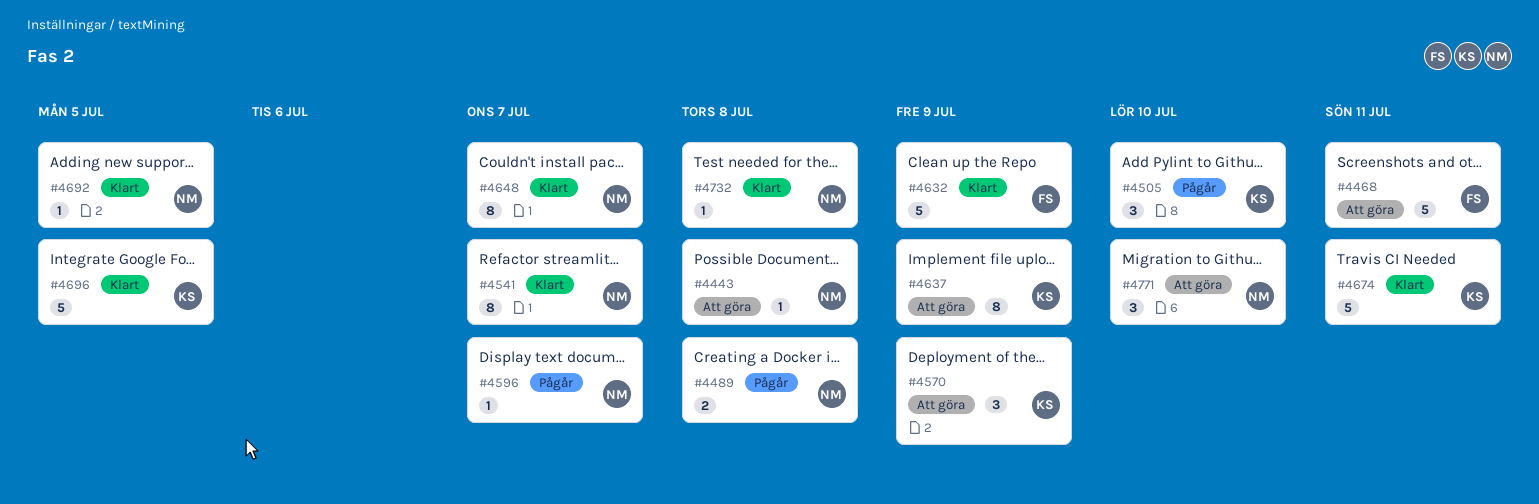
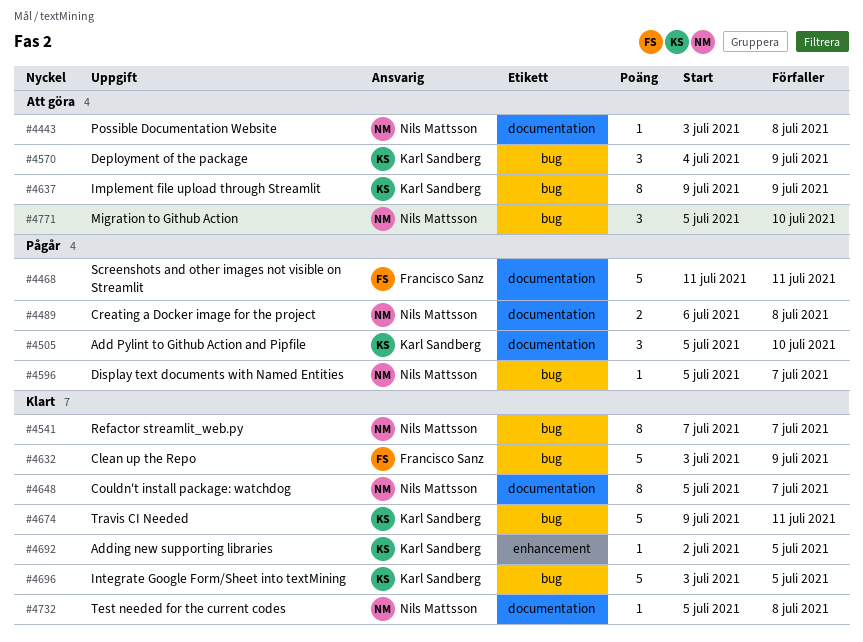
#4468, status: Att göra -> Pågår
#4692, owner: Nils Mattsson -> Karl Sandberg

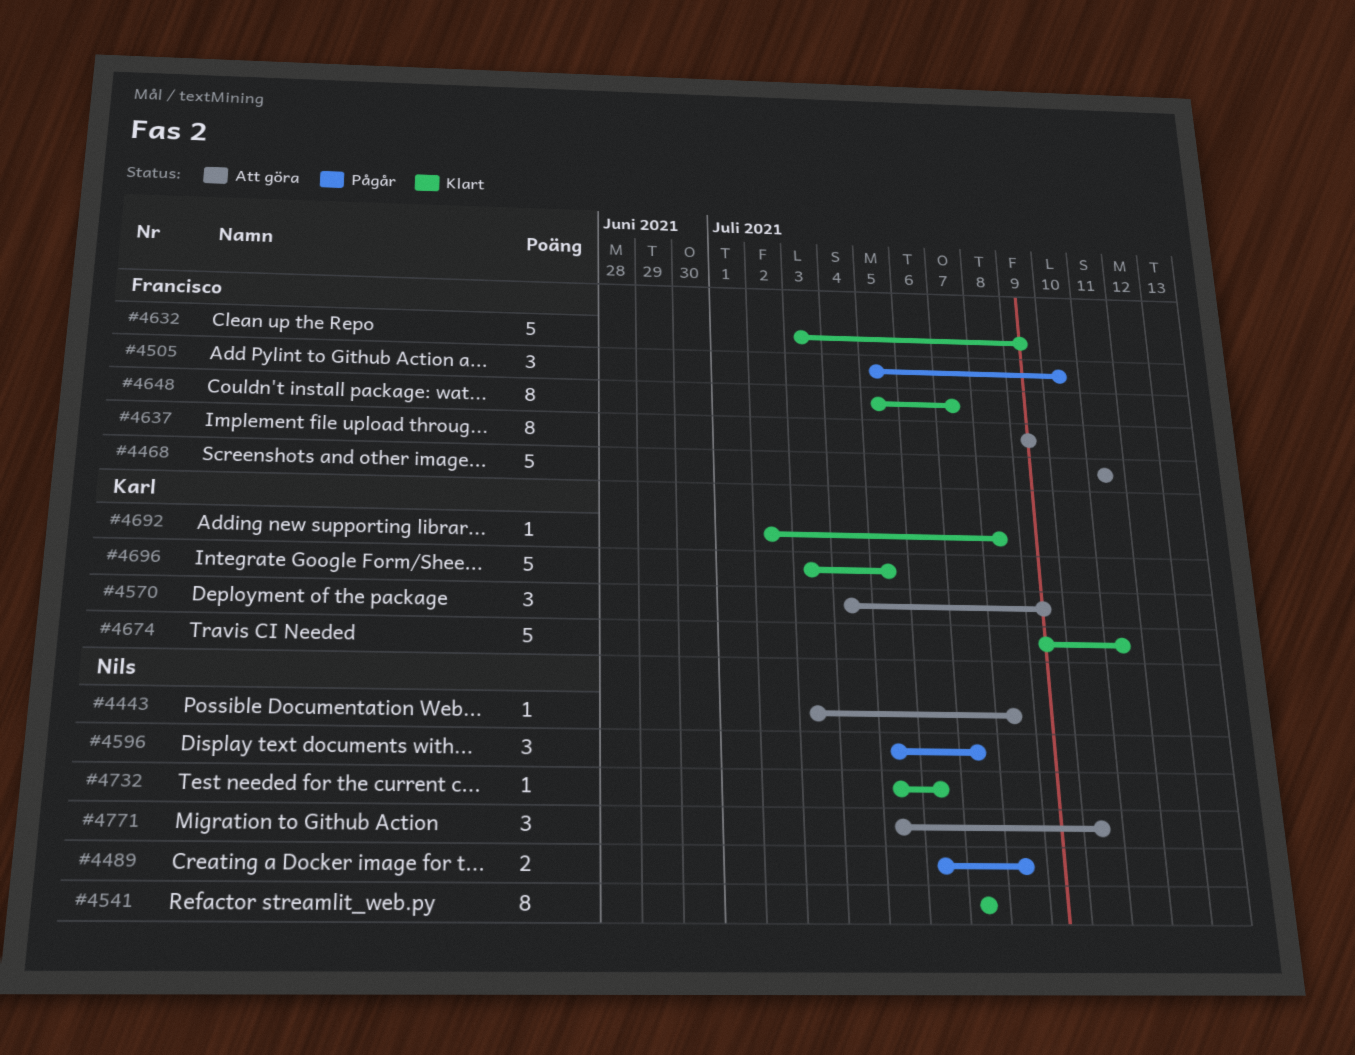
#4468, status: Pågår -> Att göra
#4505, owner: Karl Sandberg -> Francisco Sanz
#4596, estimate: 1 -> 3
#4637, owner: Karl Sandberg -> Francisco Sanz
#4648, owner: Nils Mattsson -> Francisco Sanz
#4692, due: Jul 5 -> Jul 8
#4732, due: Jul 8 -> Jul 6

